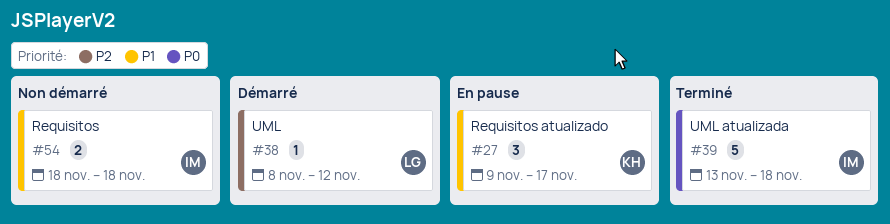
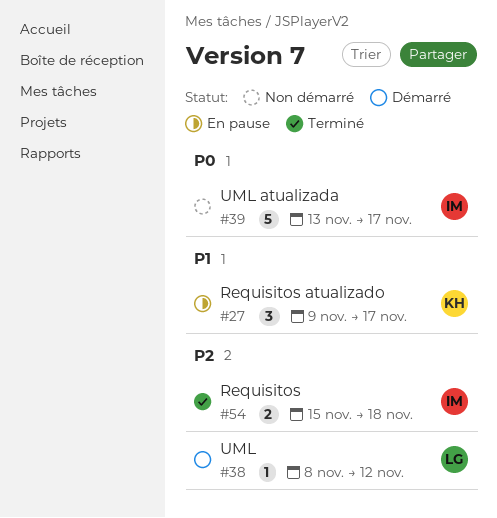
#39, status: Terminé -> Non démarré
#39, due: Nov 18 -> Nov 17
#54, status: Non démarré -> Terminé
#54, priority: P1 -> P2
#54, start: Nov 18 -> Nov 15

